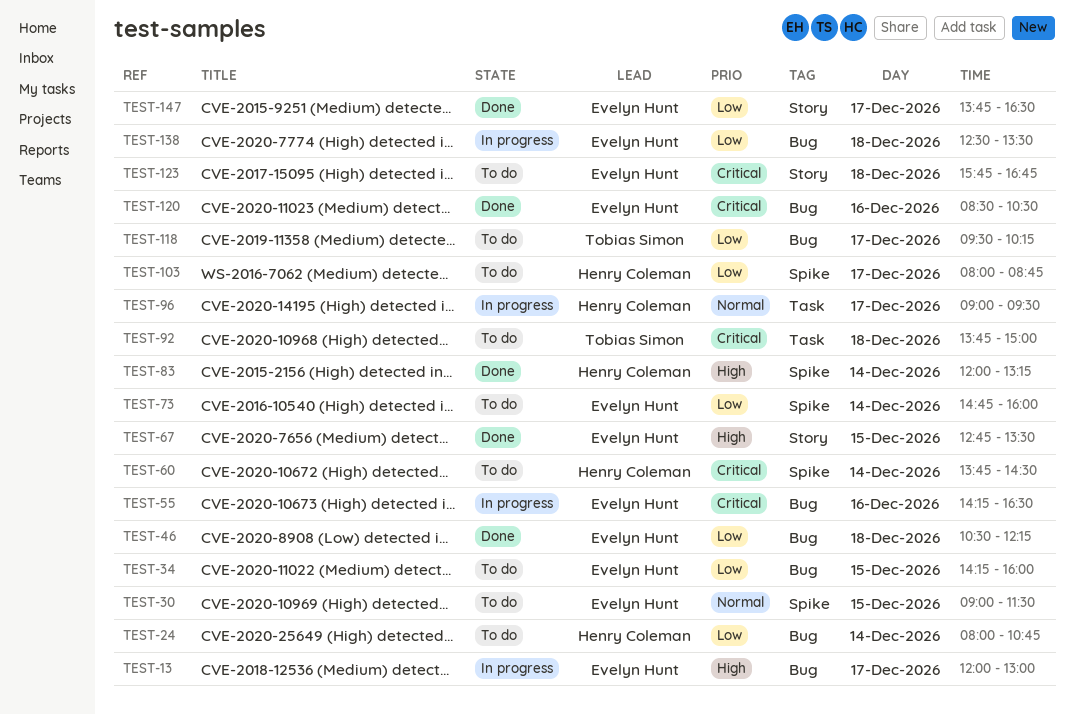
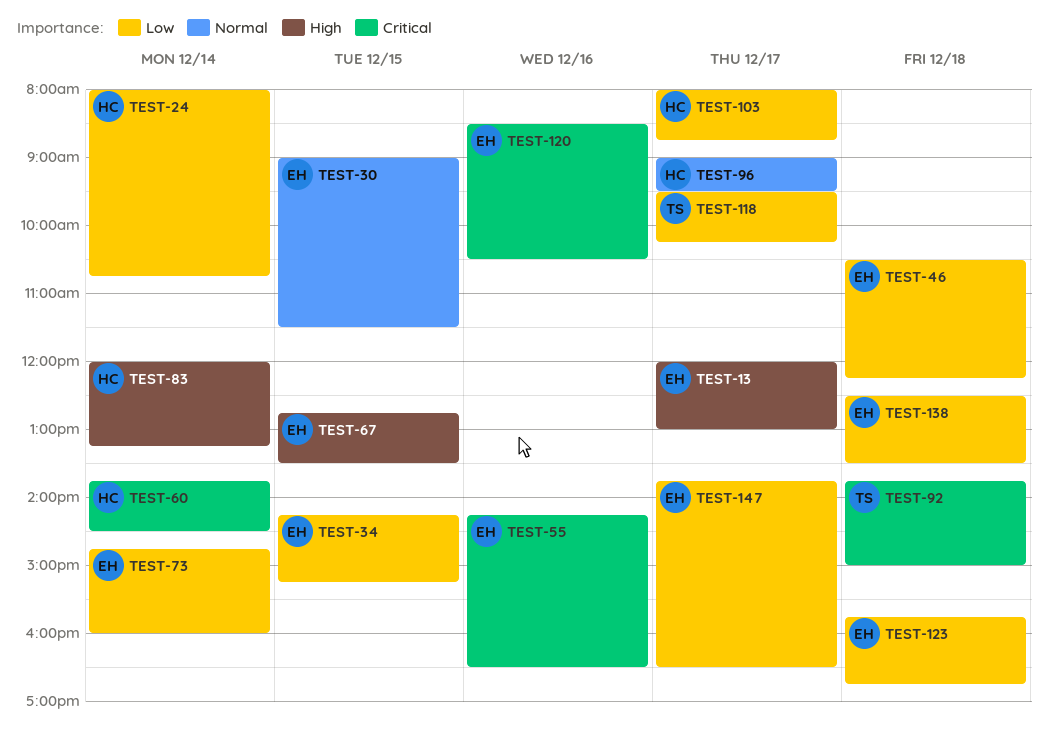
TEST-34, ends: 16:00 -> 15:15
TEST-123, priority: Critical -> Low

